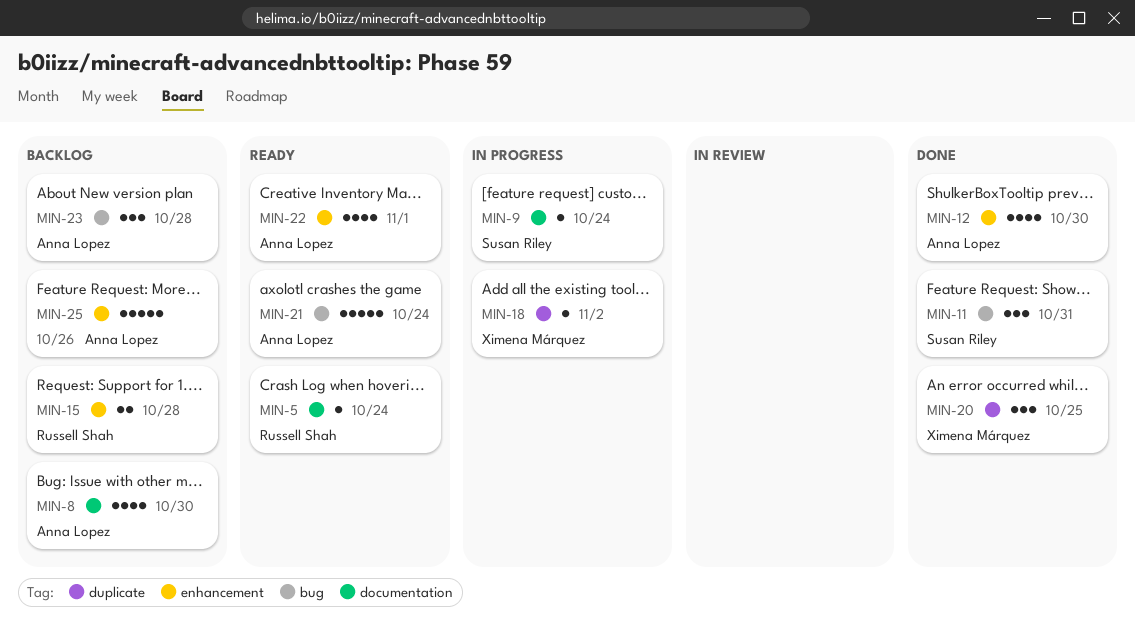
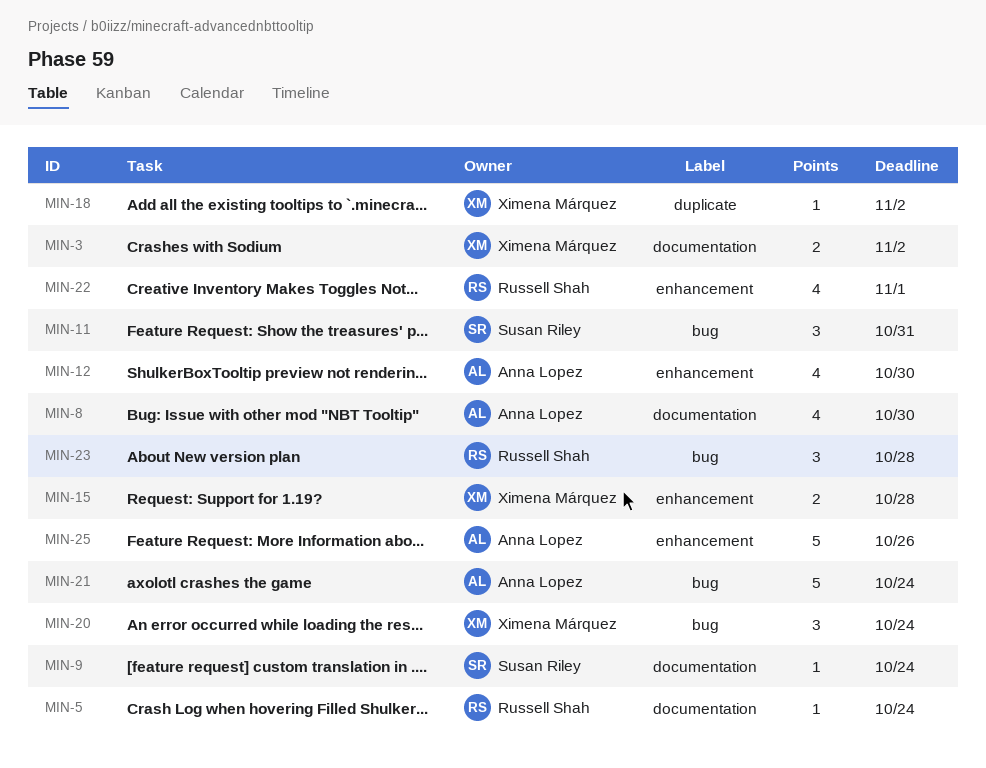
MIN-3: none -> present
MIN-15, owner: Russell Shah -> Ximena Márquez
MIN-20, label: duplicate -> bug
MIN-20, due: Oct 25 -> Oct 24
MIN-22, owner: Anna Lopez -> Russell Shah
MIN-23, owner: Anna Lopez -> Russell Shah

